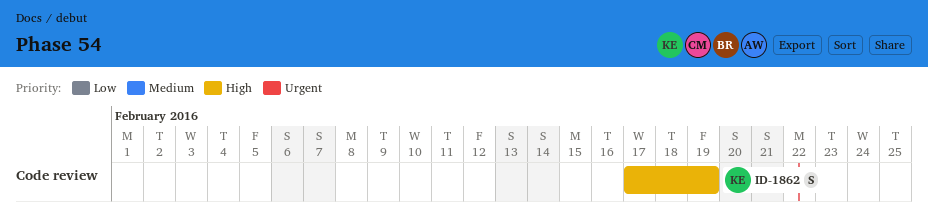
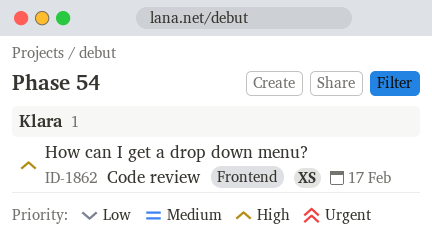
ID-1862, estimate: S -> XS
ID-1862, due: Feb 19 -> Feb 17

